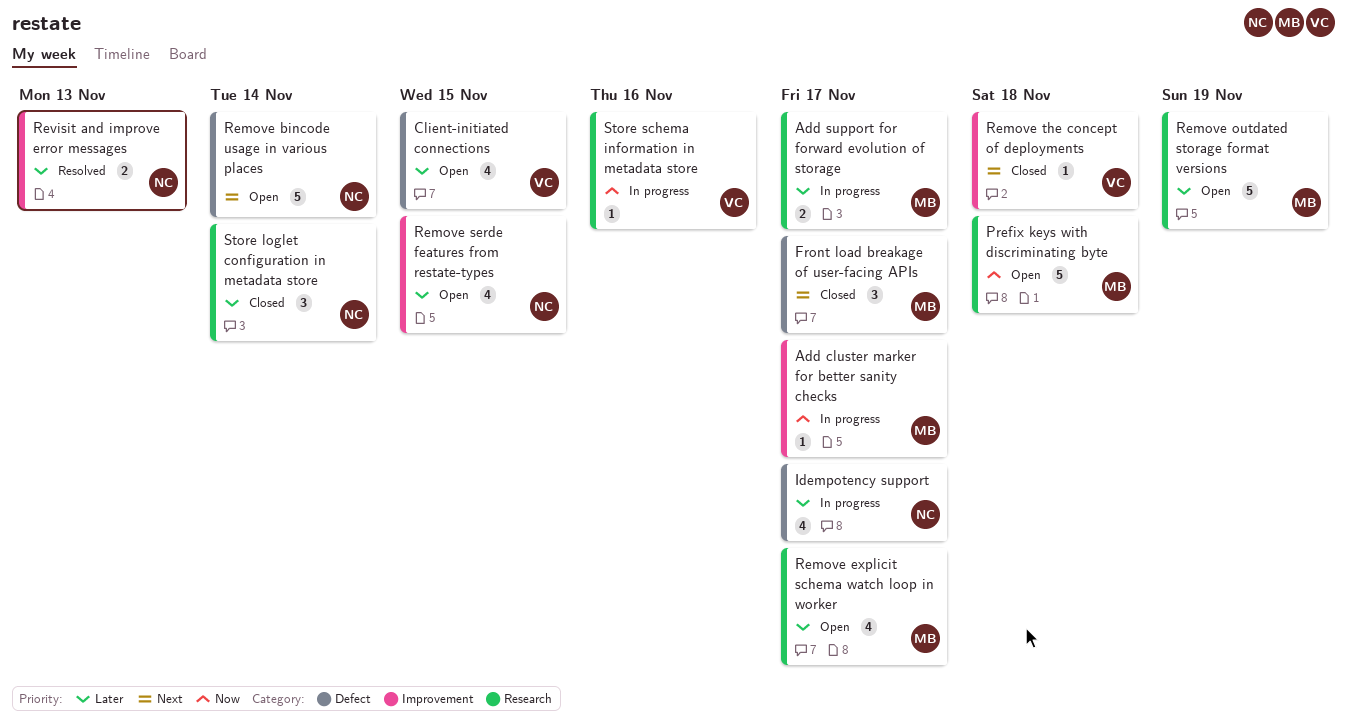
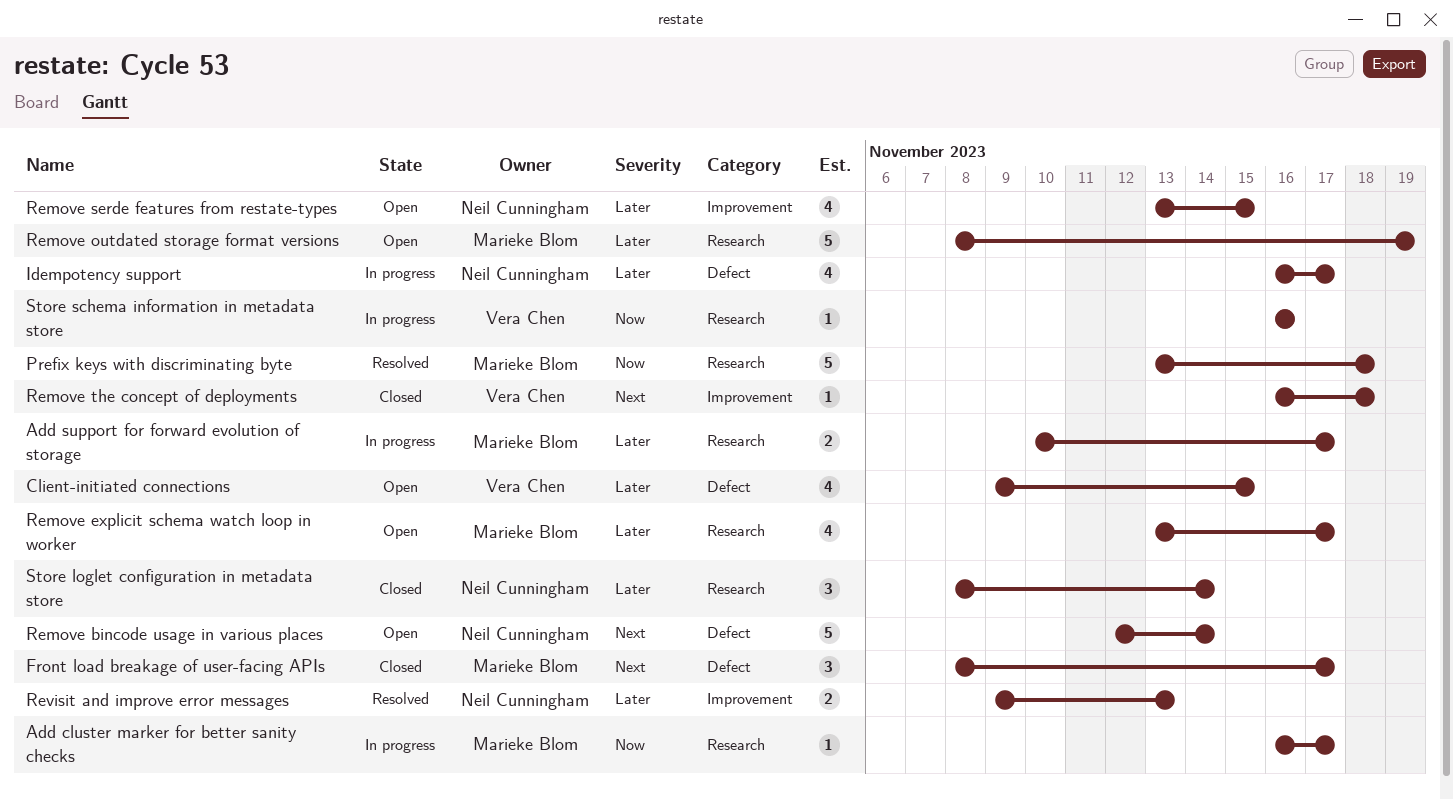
Add cluster marker for better sanity checks, label: Improvement -> Research
Prefix keys with discriminating byte, status: Open -> Resolved

